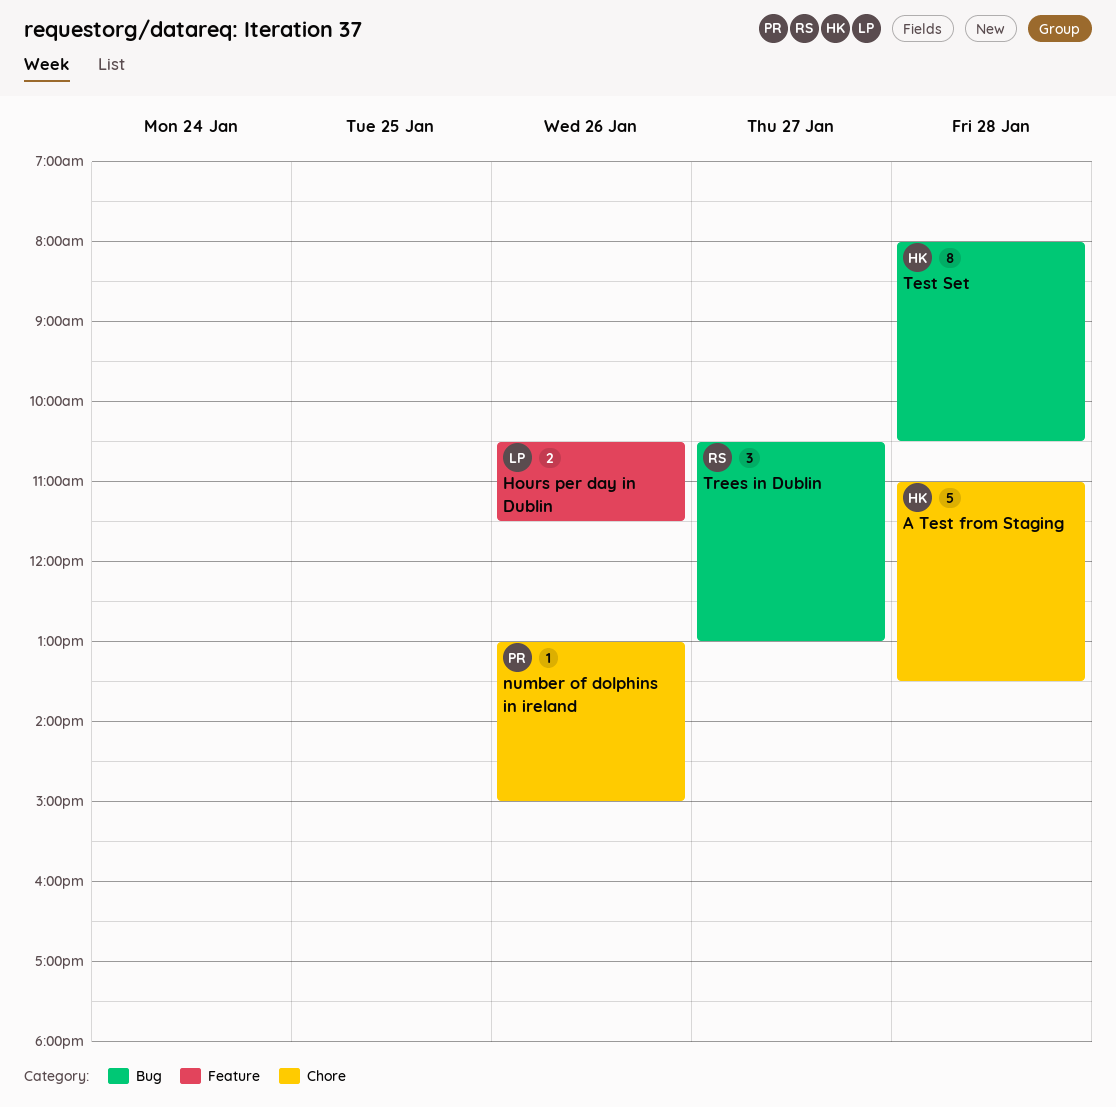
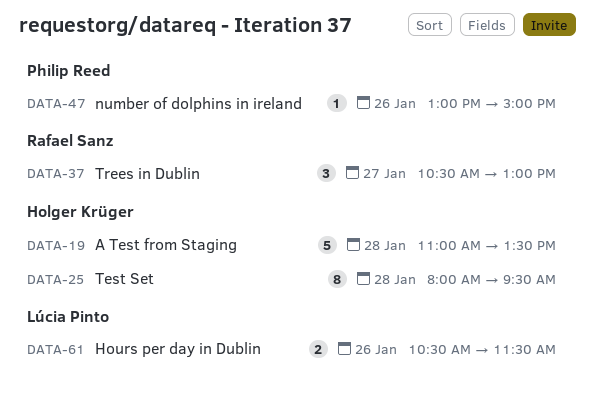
Test Set, ends: 10:30 -> 09:30

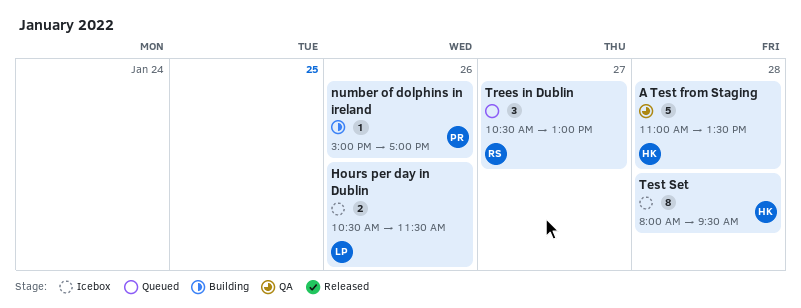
number of dolphins in ireland, begins: 13:00 -> 15:00
number of dolphins in ireland, ends: 15:00 -> 17:00

